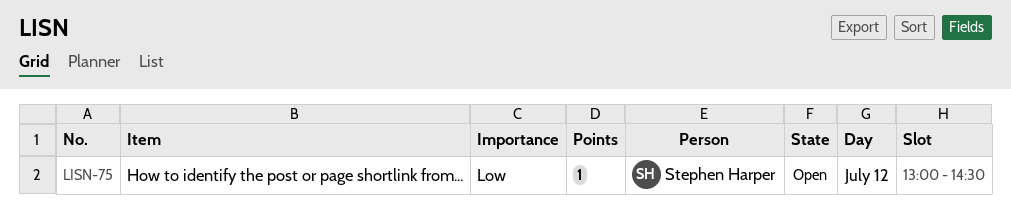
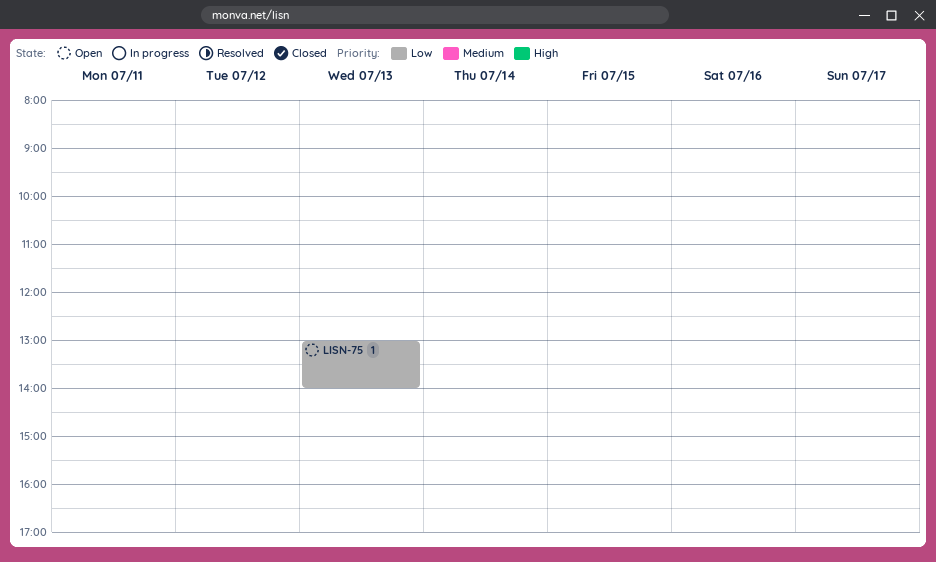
LISN-75, day: Jul 12 -> Jul 13
LISN-75, ends: 14:30 -> 14:00

